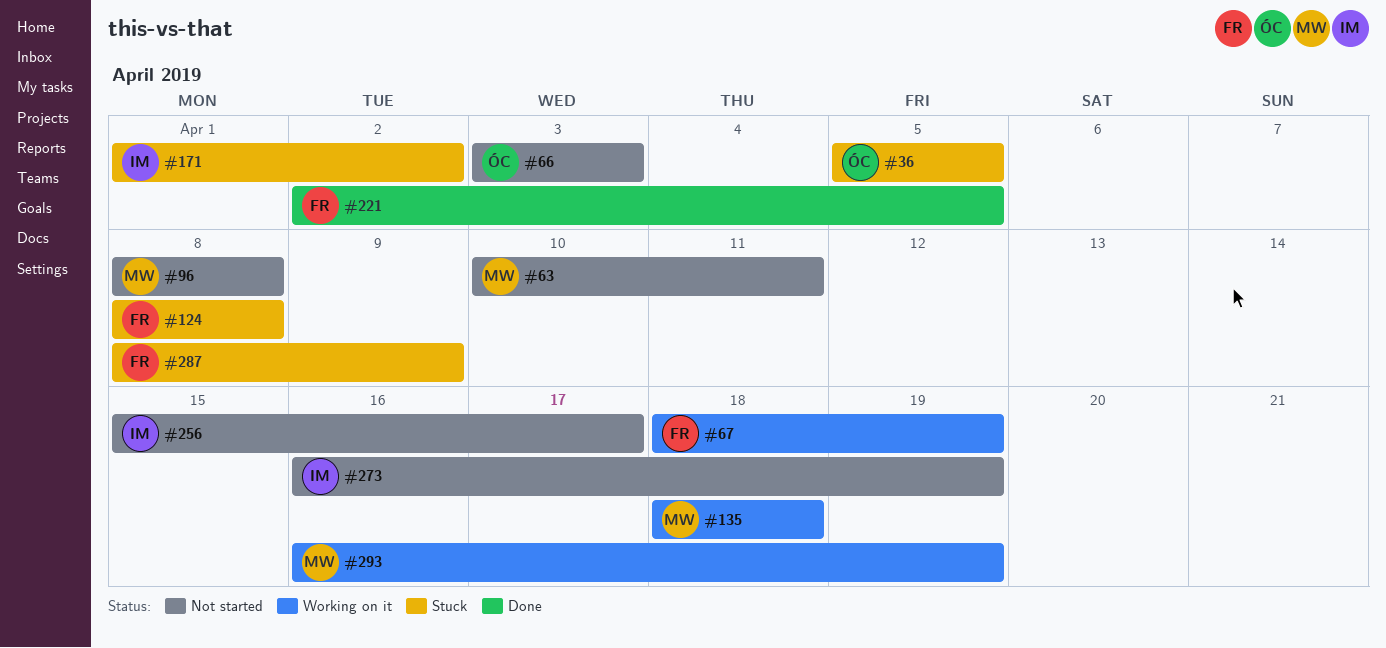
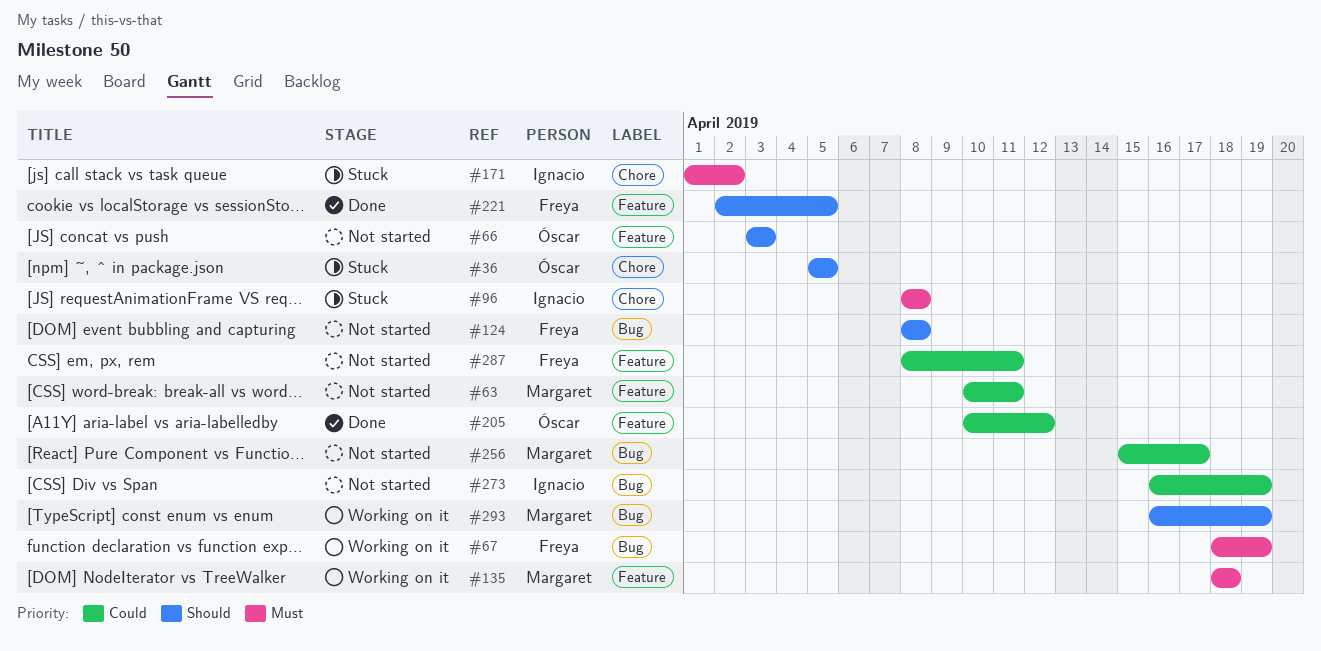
#96, status: Not started -> Stuck
#96, owner: Margaret -> Ignacio
#124, status: Stuck -> Not started
#205: none -> present
#256, owner: Ignacio -> Margaret
#287, status: Stuck -> Not started
#287, due: Apr 9 -> Apr 11

